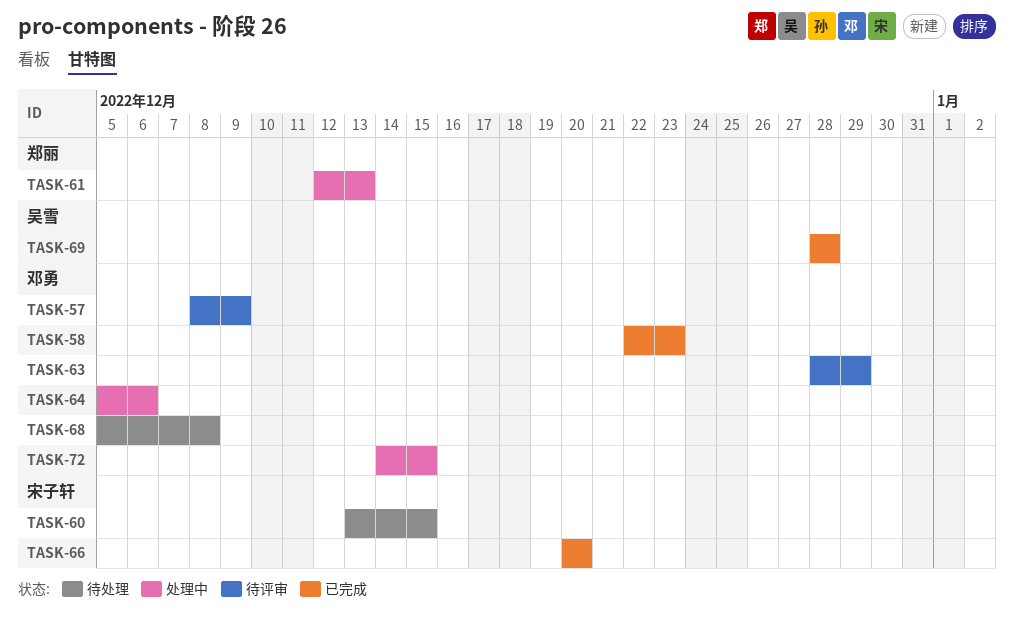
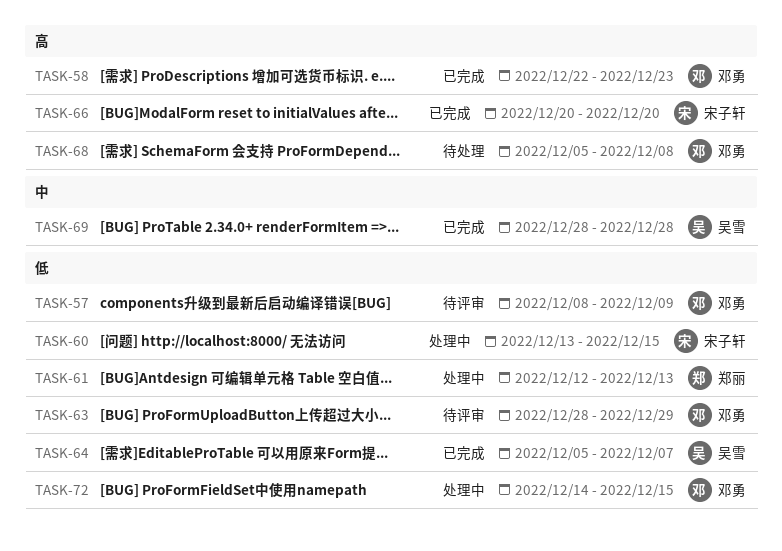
TASK-60, status: 待处理 -> 处理中
TASK-64, status: 处理中 -> 已完成
TASK-64, owner: 邓勇 -> 吴雪
TASK-64, due: Dec 6 -> Dec 7

